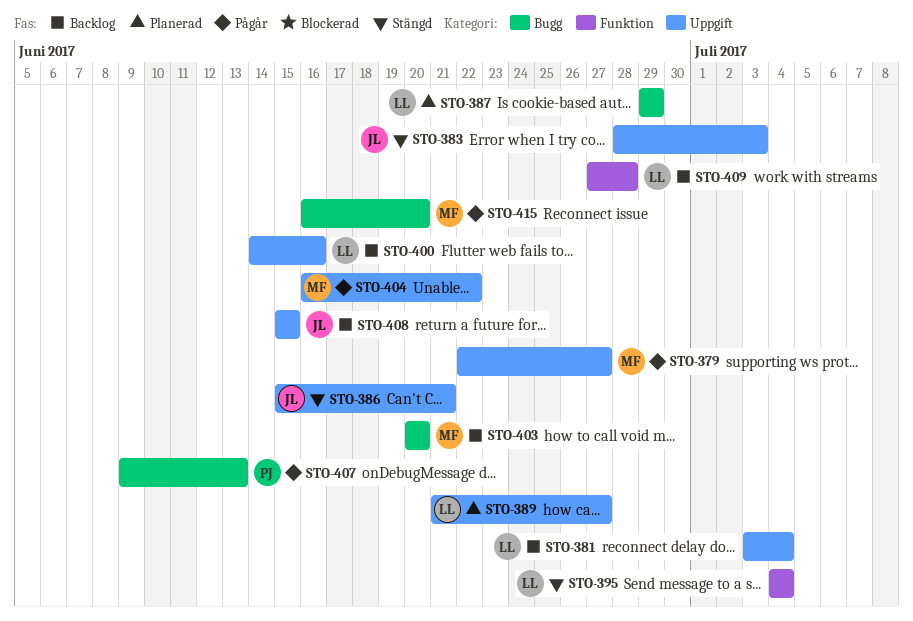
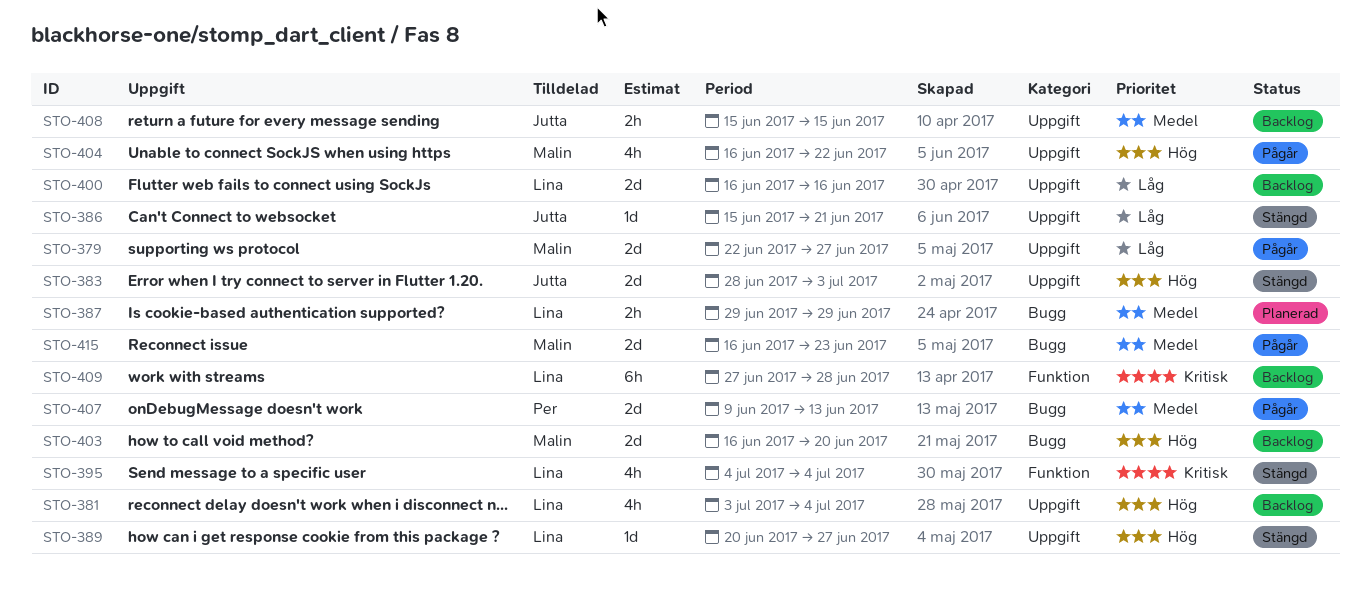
STO-389, status: Planerad -> Stängd
STO-389, start: Jun 21 -> Jun 20
STO-400, start: Jun 14 -> Jun 16
STO-403, start: Jun 20 -> Jun 16
STO-415, due: Jun 20 -> Jun 23

